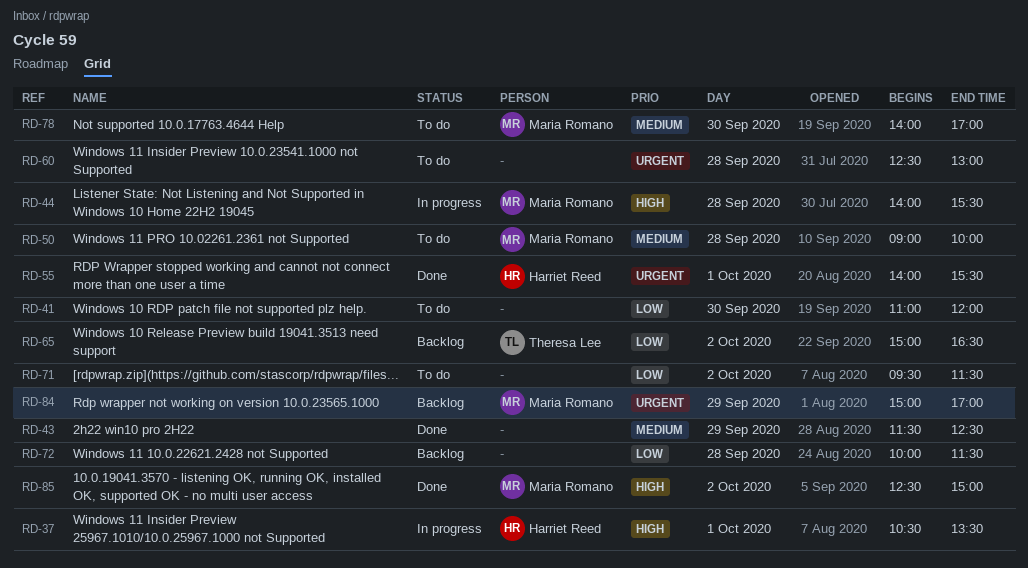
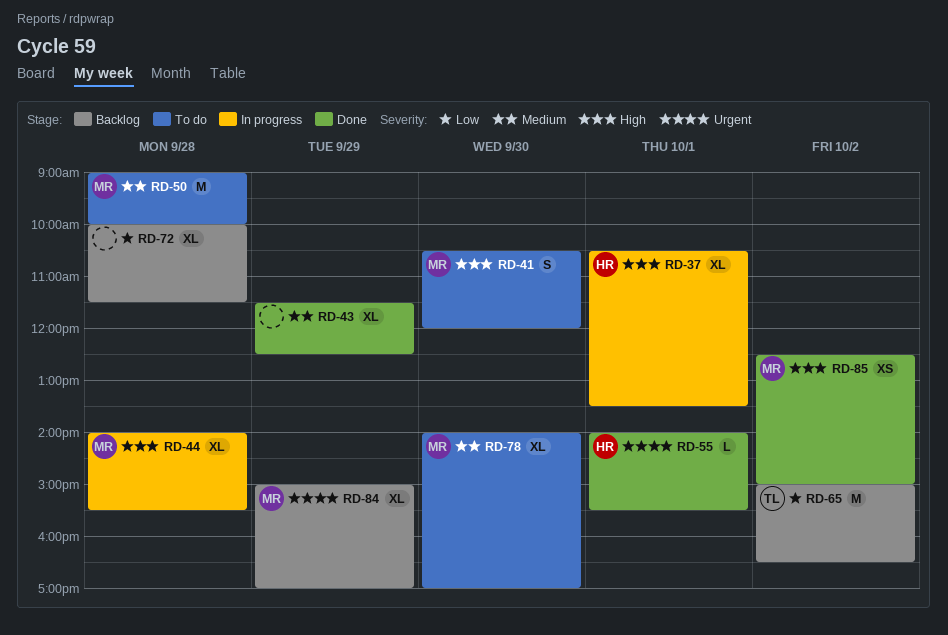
RD-41, owner: none -> Maria Romano
RD-41, priority: Low -> High
RD-41, begins: 11:00 -> 10:30
RD-60: present -> none
RD-71: present -> none

